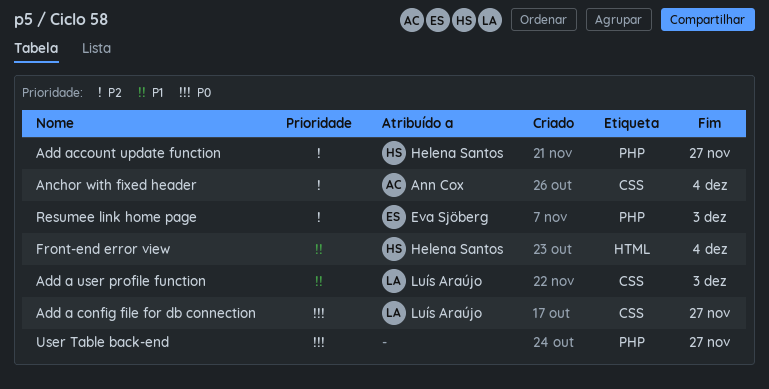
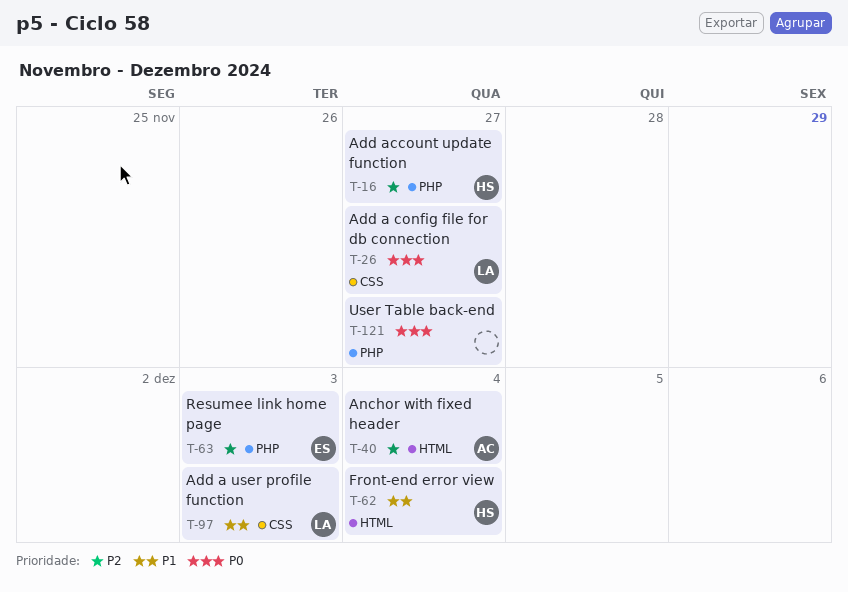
Anchor with fixed header, label: CSS -> HTML

